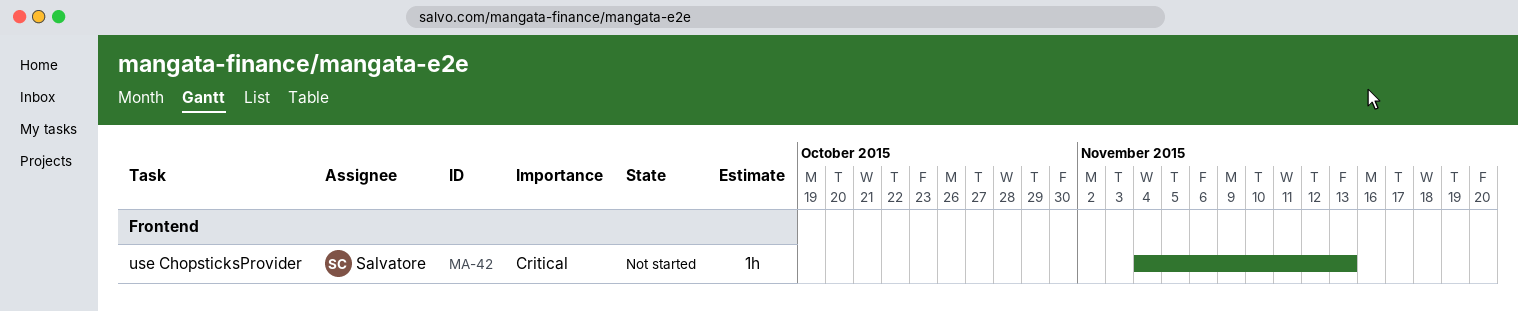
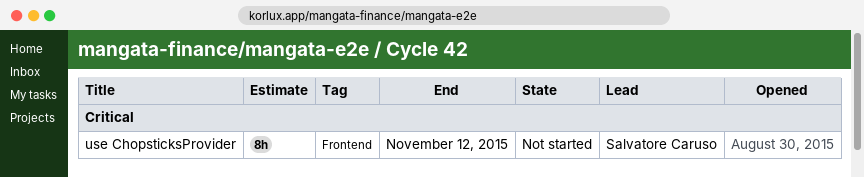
use ChopsticksProvider, estimate: 1h -> 8h
use ChopsticksProvider, due: Nov 13 -> Nov 12

